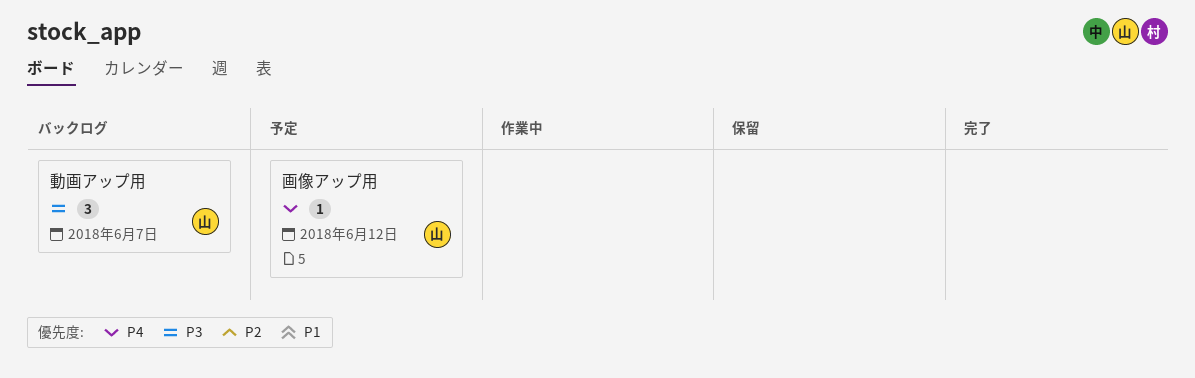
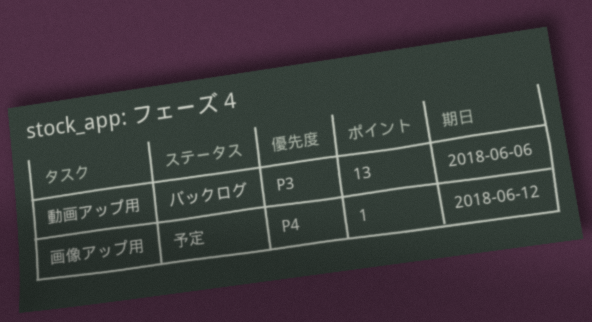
動画アップ用, estimate: 3 -> 13
動画アップ用, due: Jun 7 -> Jun 6

